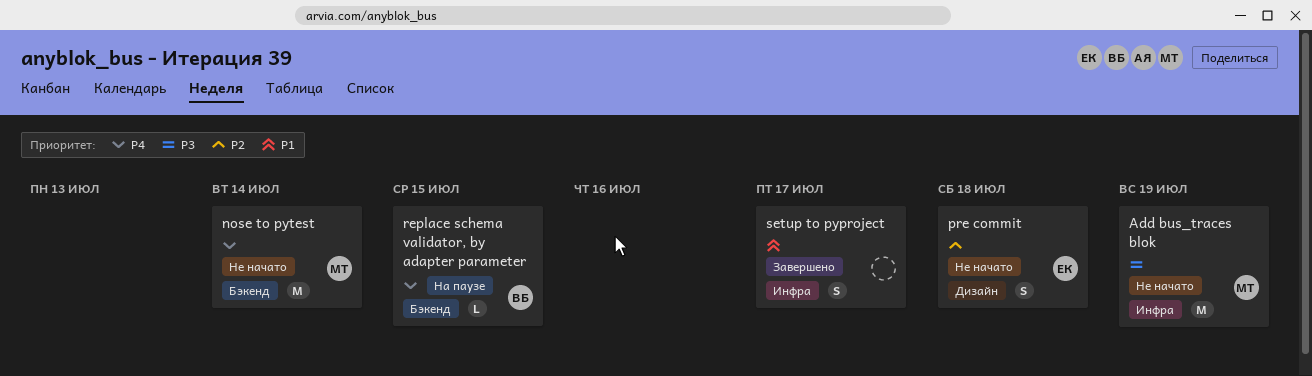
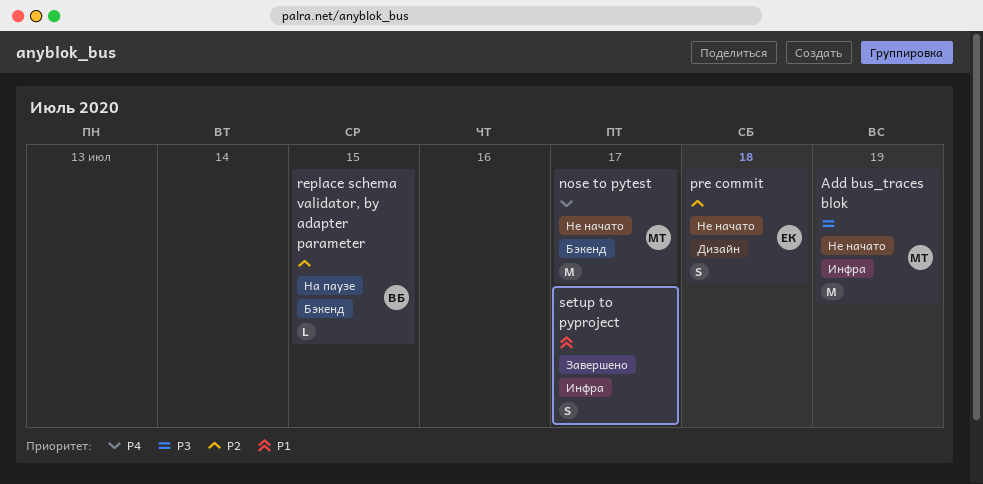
nose to pytest, due: Jul 14 -> Jul 17
replace schema validator, by adapter parameter, priority: P4 -> P2

